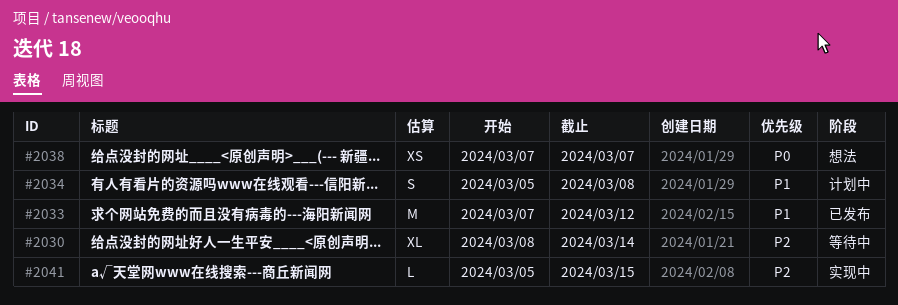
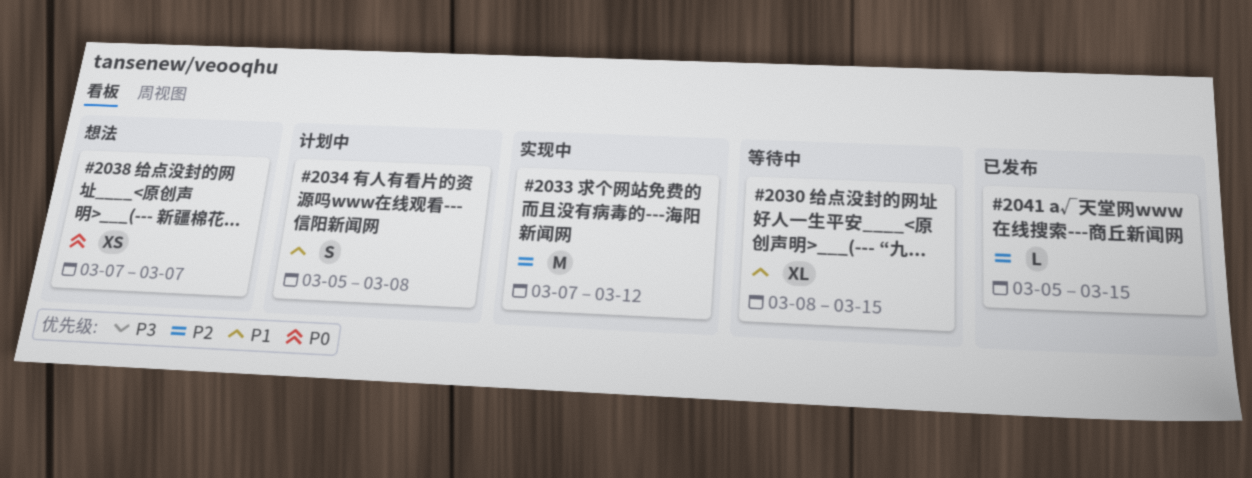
#2030, priority: P2 -> P1
#2030, due: Mar 14 -> Mar 15
#2033, status: 已发布 -> 实现中
#2033, priority: P1 -> P2
#2041, status: 实现中 -> 已发布

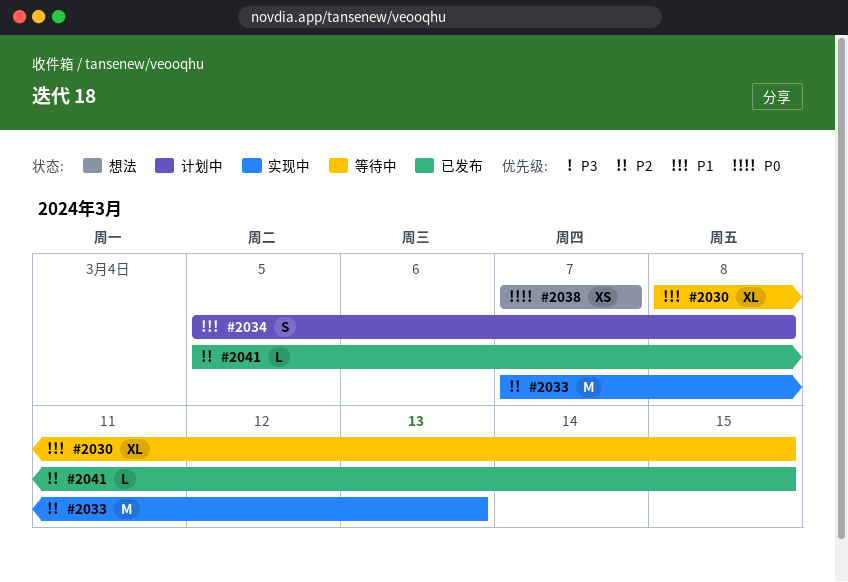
#2033, due: Mar 12 -> Mar 13

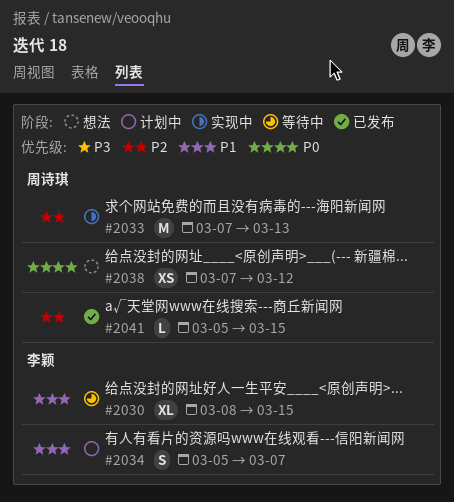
#2034, due: Mar 8 -> Mar 7
#2038, due: Mar 7 -> Mar 12

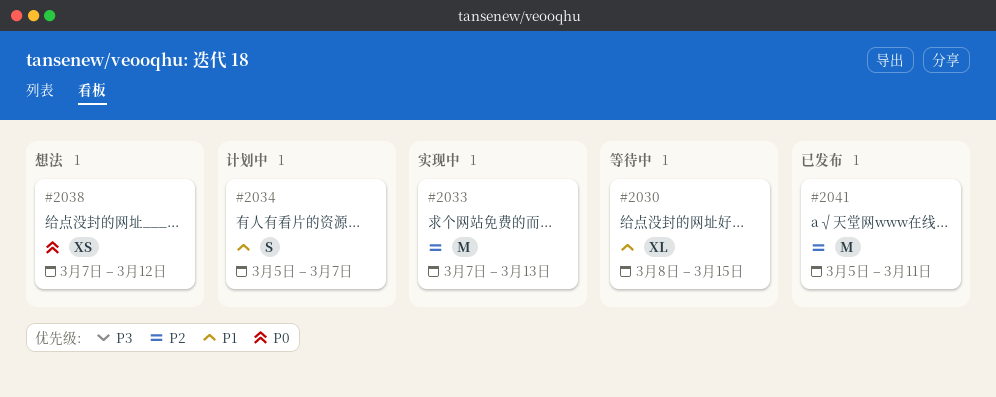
#2041, estimate: L -> M
#2041, due: Mar 15 -> Mar 11

